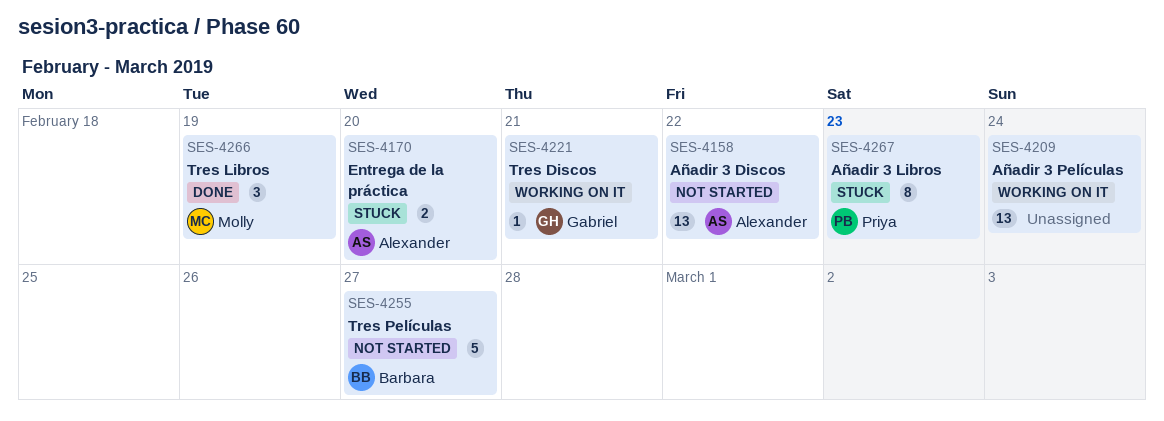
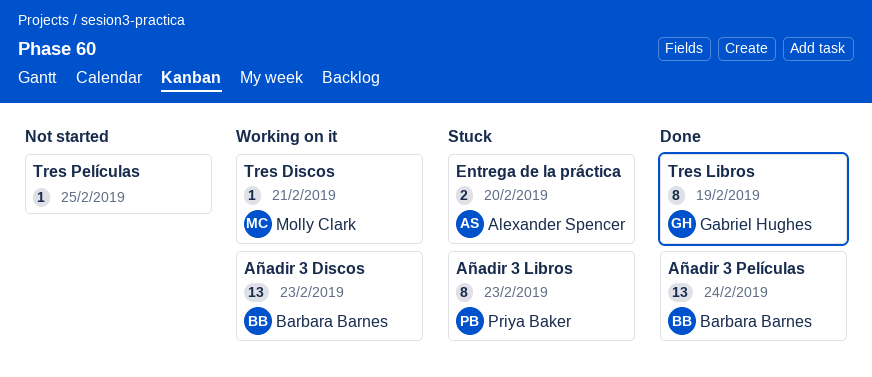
Añadir 3 Discos, status: Not started -> Working on it
Añadir 3 Discos, owner: Alexander Spencer -> Barbara Barnes
Añadir 3 Discos, due: Feb 22 -> Feb 23
Añadir 3 Películas, status: Working on it -> Done
Añadir 3 Películas, owner: none -> Barbara Barnes
Tres Discos, owner: Gabriel Hughes -> Molly Clark
Tres Libros, owner: Molly Clark -> Gabriel Hughes
Tres Libros, estimate: 3 -> 8
Tres Películas, owner: Barbara Barnes -> none
Tres Películas, estimate: 5 -> 1
Tres Películas, due: Feb 27 -> Feb 25

